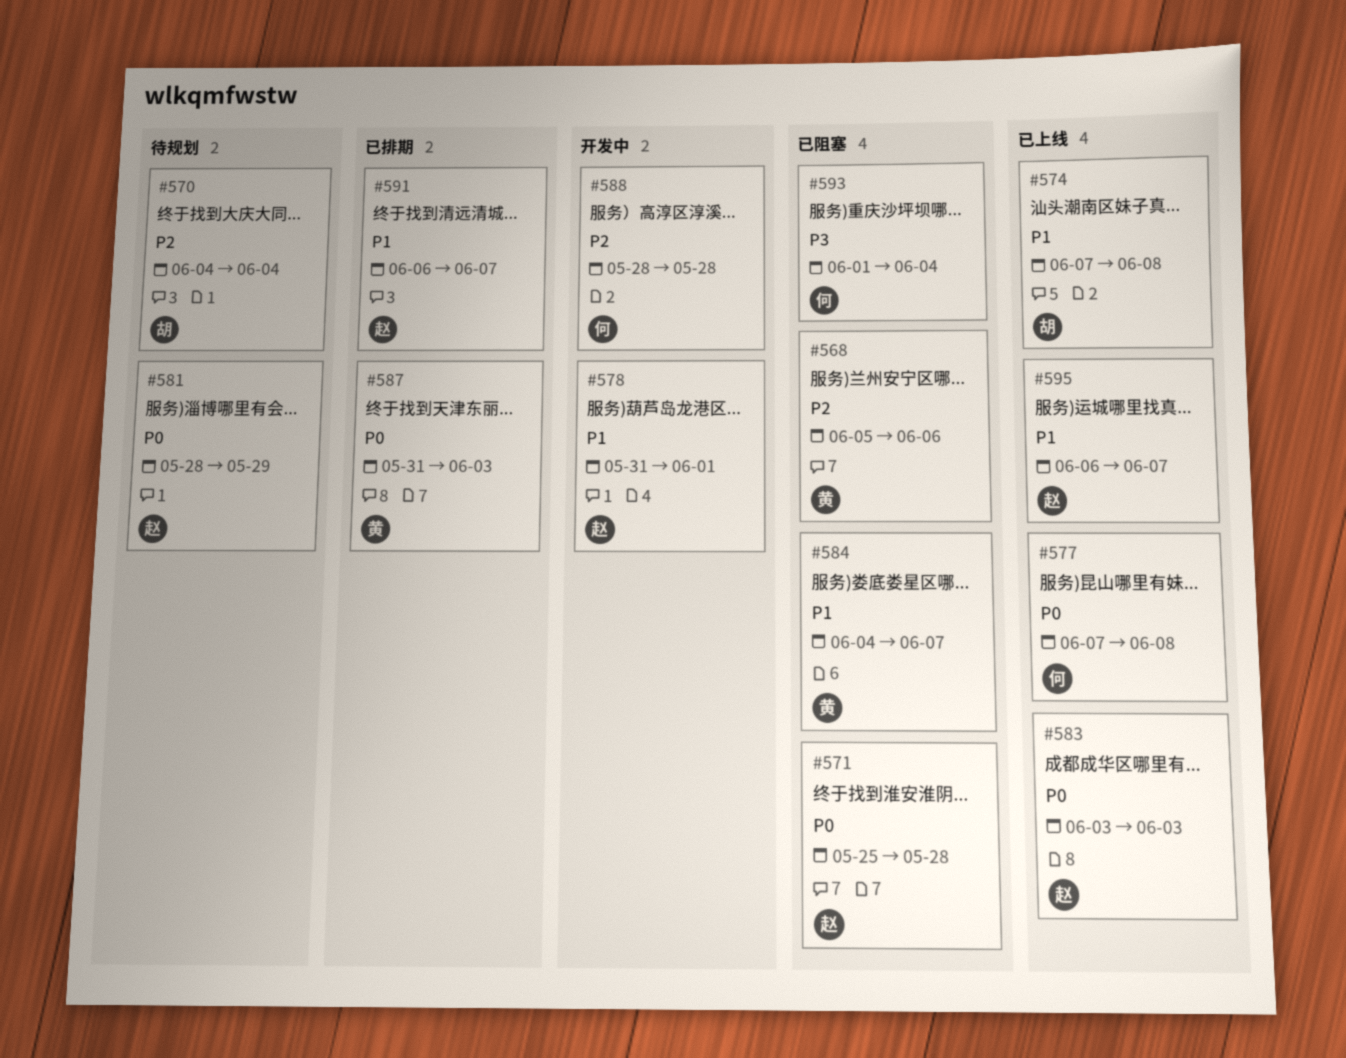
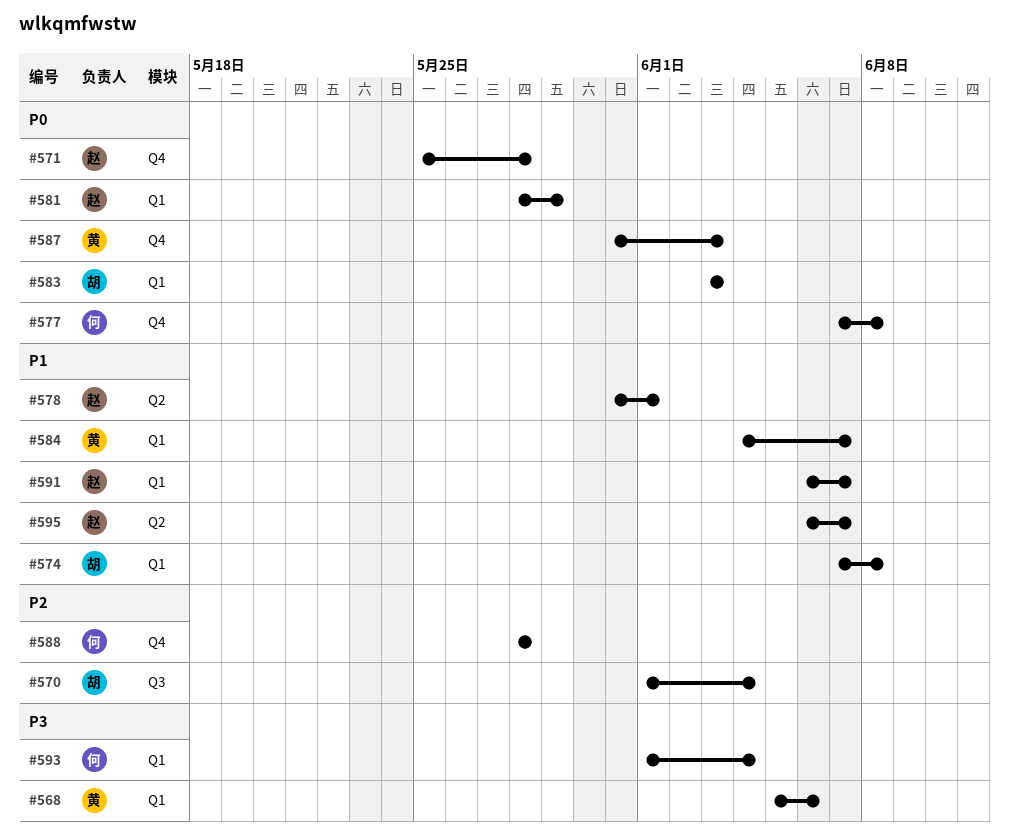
#568, priority: P2 -> P3
#570, start: Jun 4 -> Jun 1
#583, owner: 赵 -> 胡

